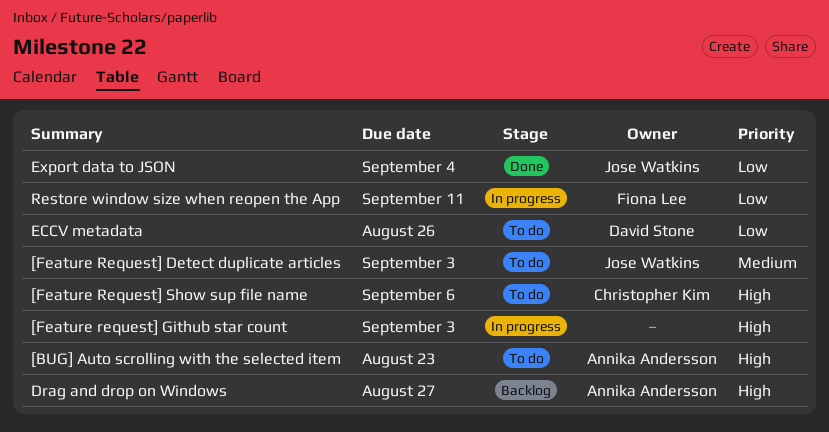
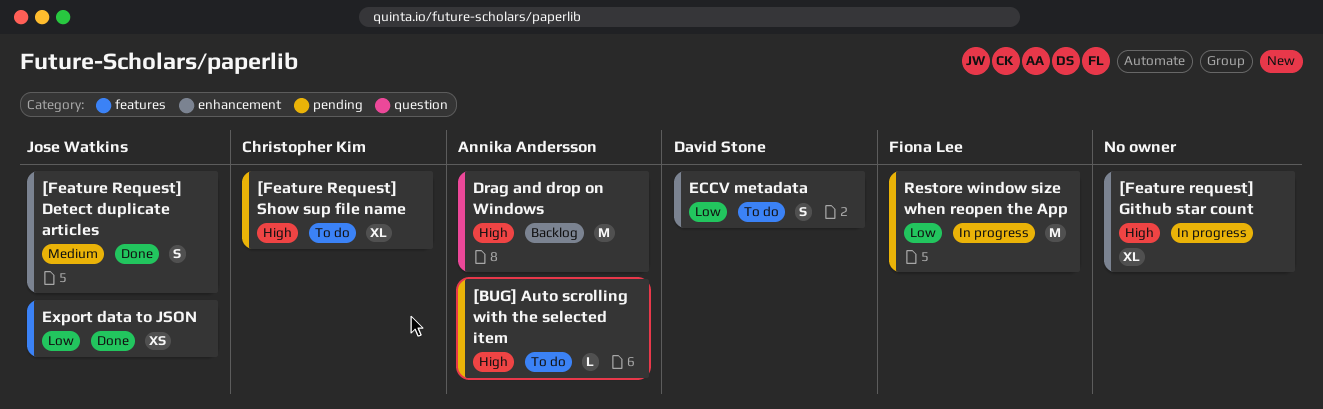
[Feature Request] Detect duplicate articles, status: To do -> Done

